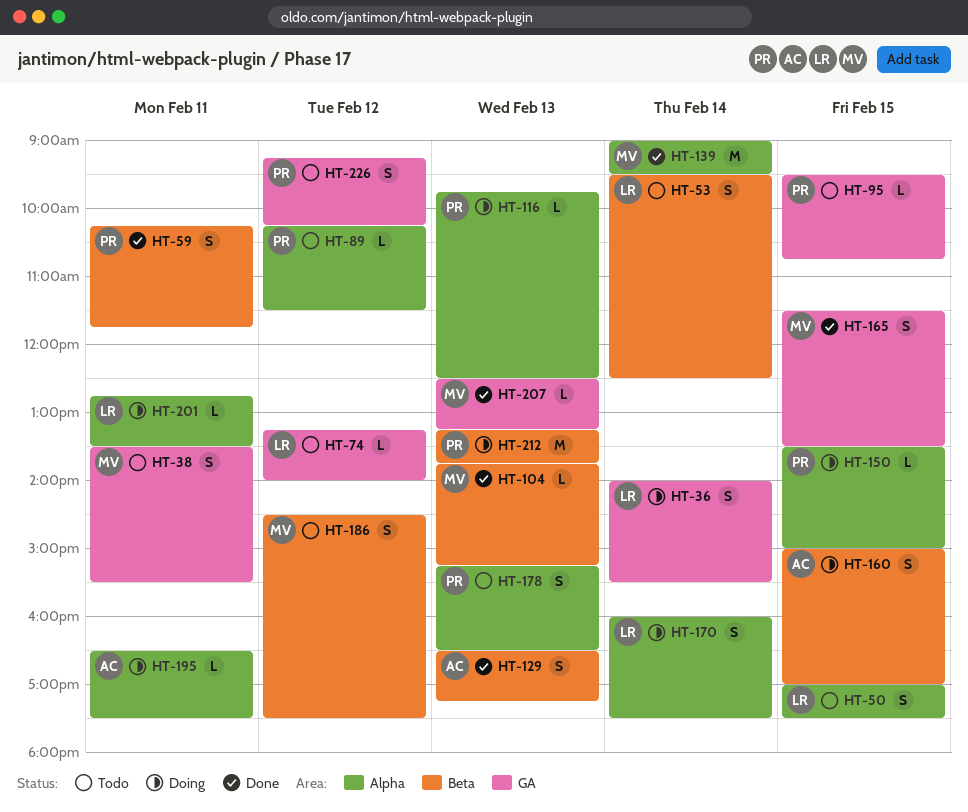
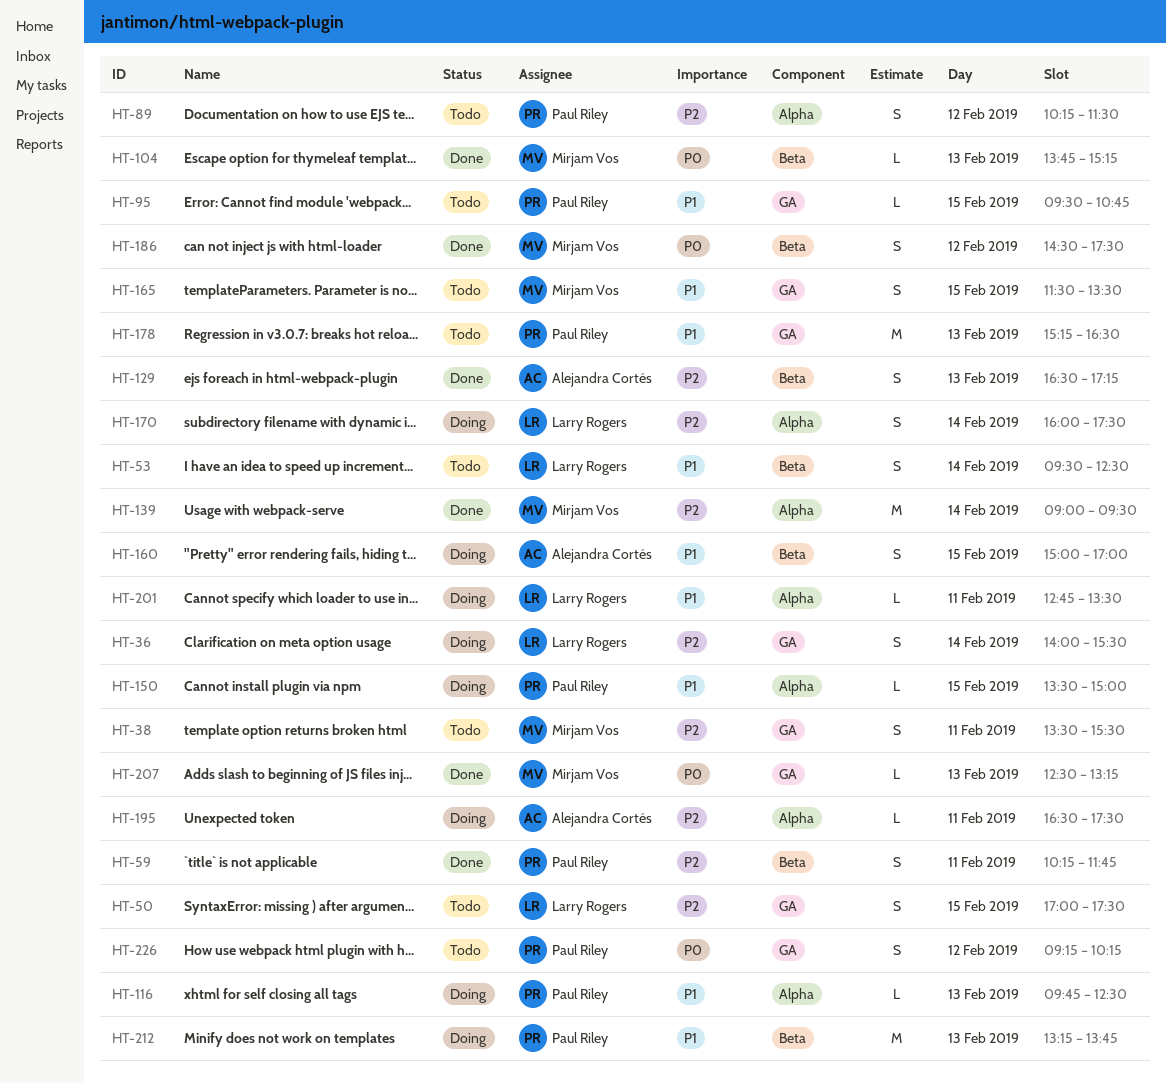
HT-50, label: Alpha -> GA
HT-74: present -> none
HT-89, estimate: L -> S
HT-165, status: Done -> Todo
HT-178, label: Alpha -> GA
HT-178, estimate: S -> M
HT-186, status: Todo -> Done

